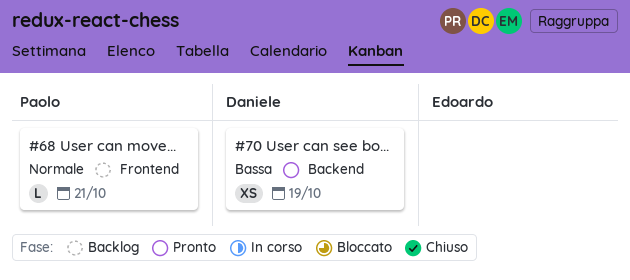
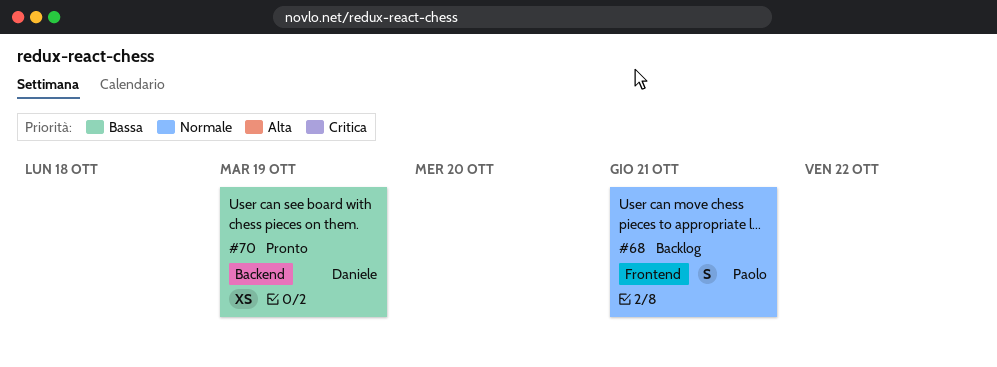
#68, estimate: L -> S

